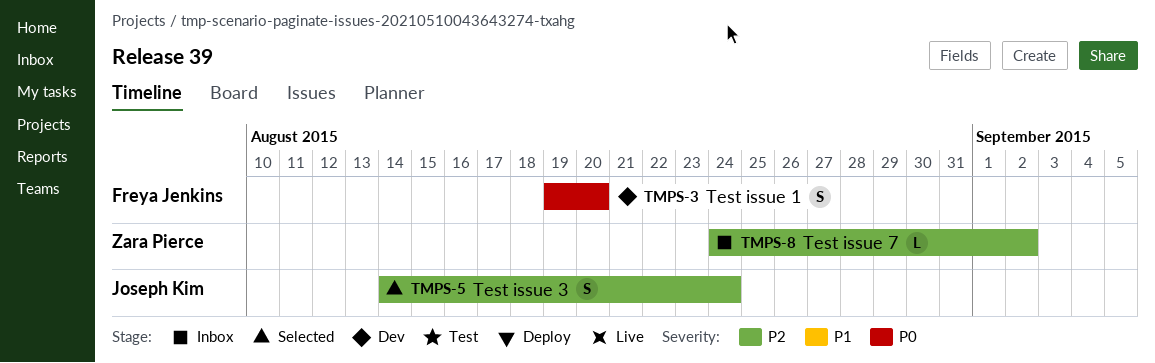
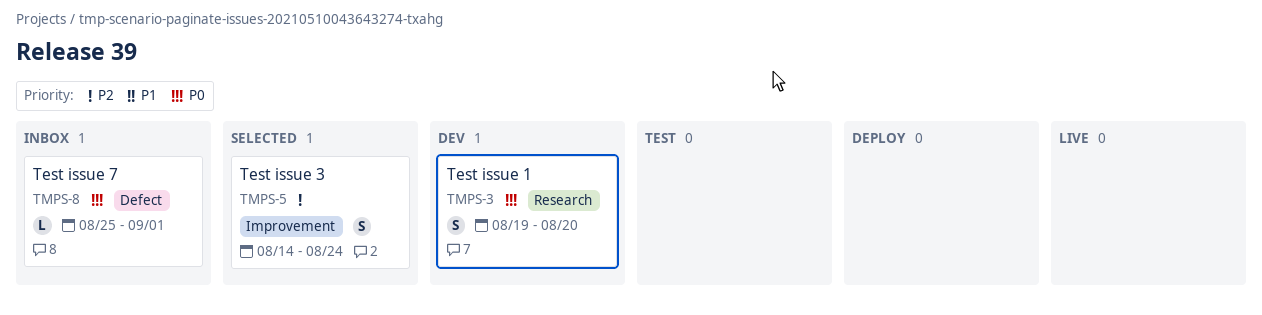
TMPS-8, priority: P2 -> P0
TMPS-8, start: Aug 24 -> Aug 25
TMPS-8, due: Sep 2 -> Sep 1

